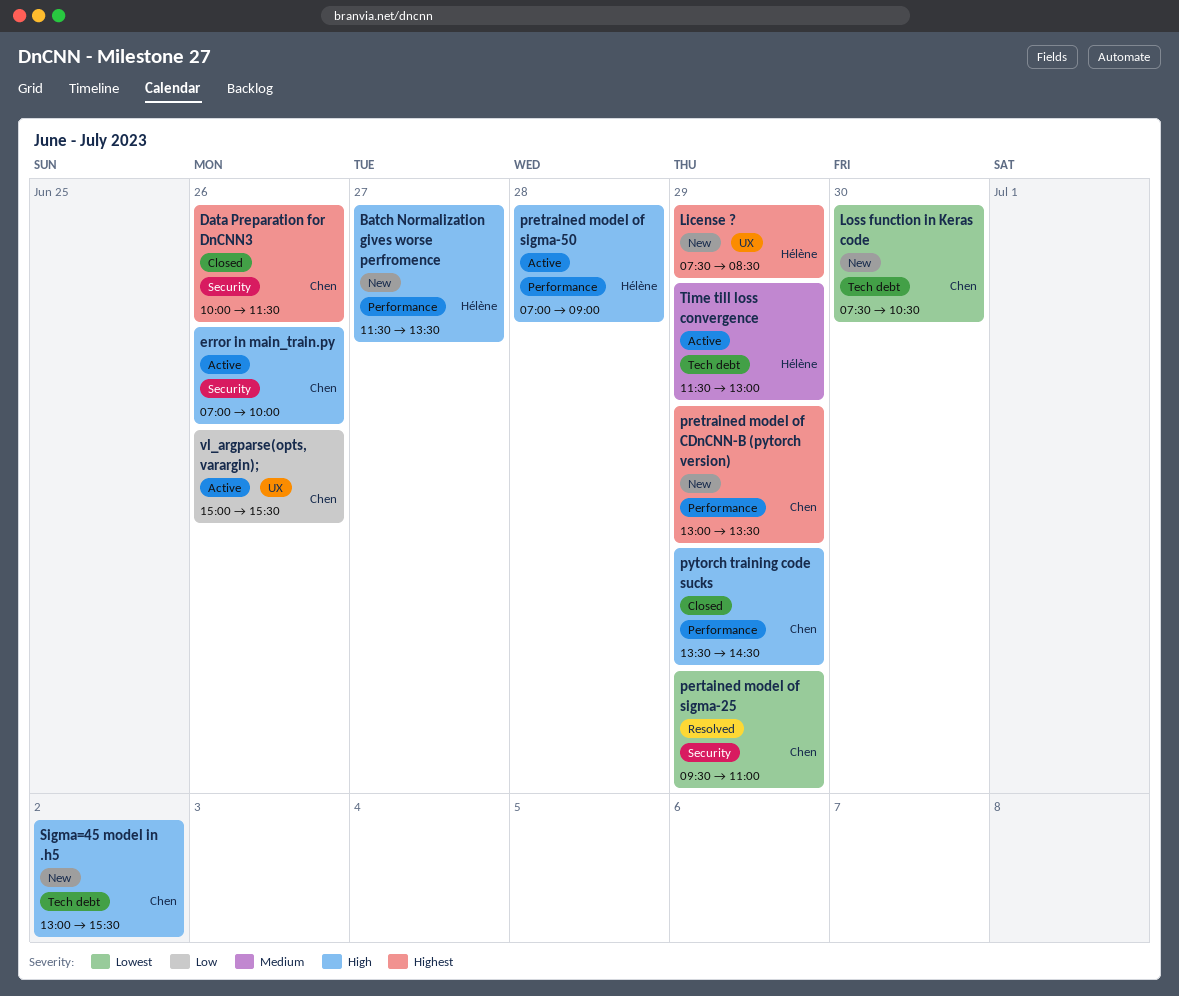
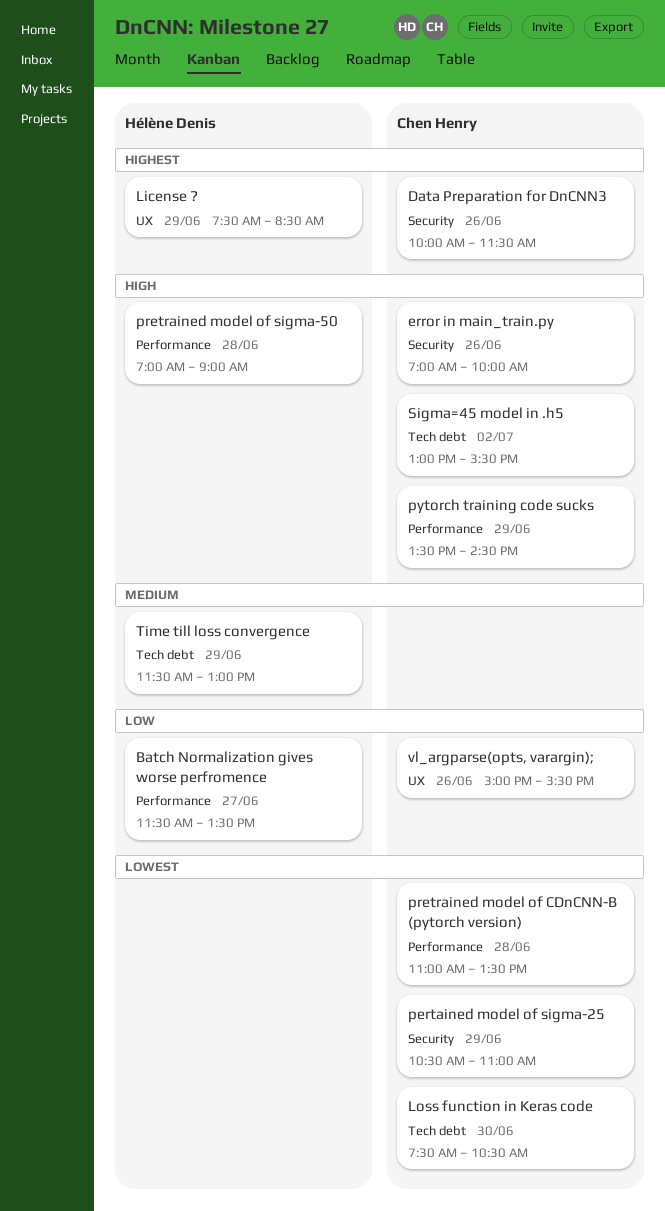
Batch Normalization gives worse perfromence, priority: High -> Low
pertained model of sigma-25, begins: 09:30 -> 10:30
pretrained model of CDnCNN-B (pytorch version), priority: Highest -> Lowest
pretrained model of CDnCNN-B (pytorch version), day: Jun 29 -> Jun 28
pretrained model of CDnCNN-B (pytorch version), begins: 13:00 -> 11:00

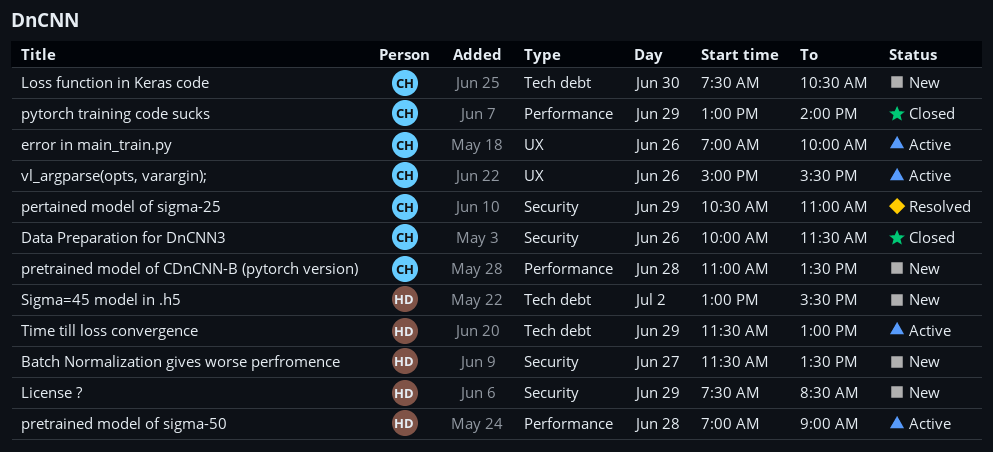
Batch Normalization gives worse perfromence, label: Performance -> Security
error in main_train.py, label: Security -> UX
License ?, label: UX -> Security
pytorch training code sucks, begins: 13:30 -> 13:00
pytorch training code sucks, ends: 14:30 -> 14:00
Sigma=45 model in .h5, owner: Chen Henry -> Hélène Denis

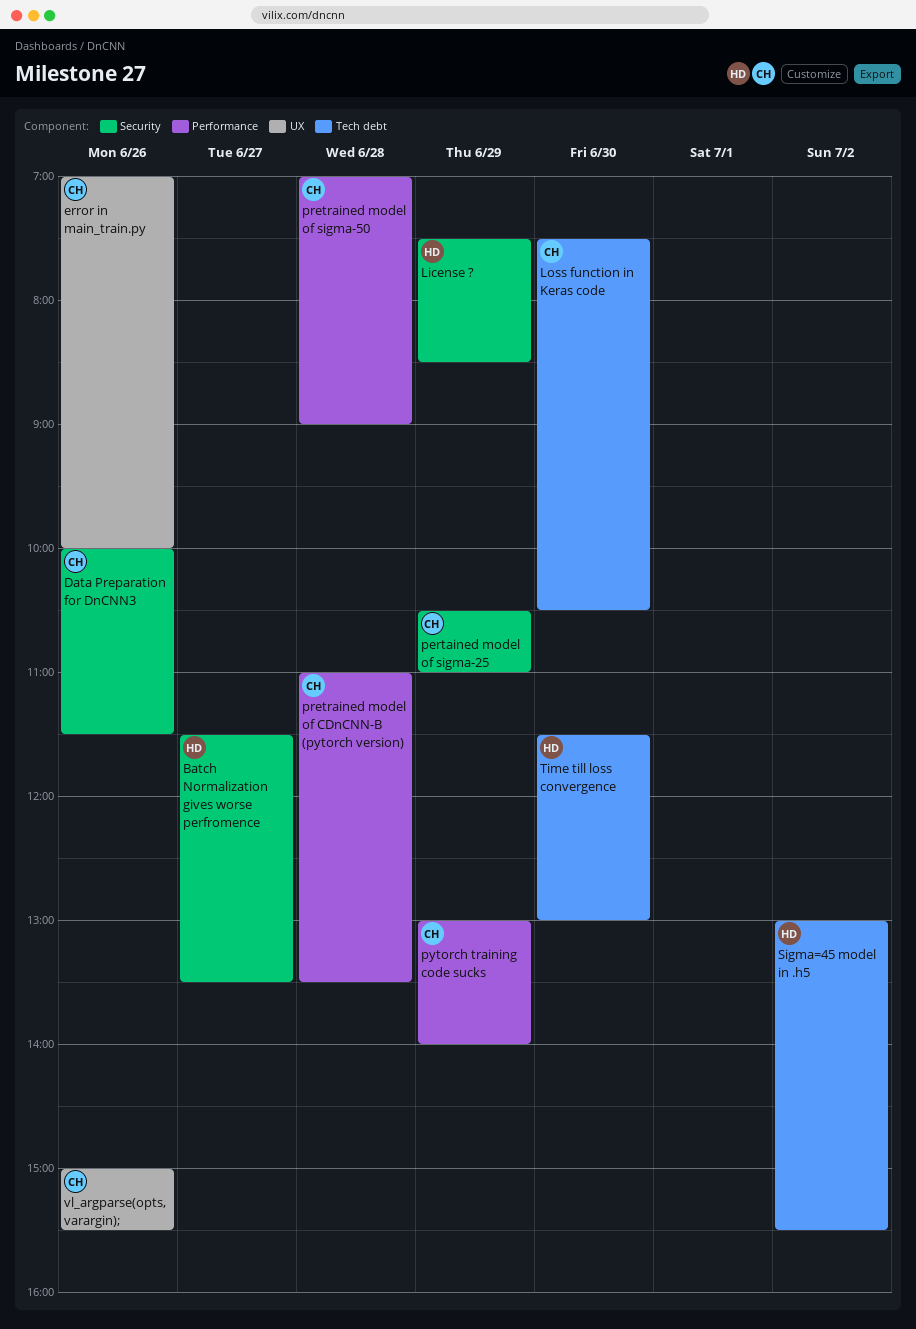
pretrained model of sigma-50, owner: HD -> CH
Time till loss convergence, day: Jun 29 -> Jun 30

